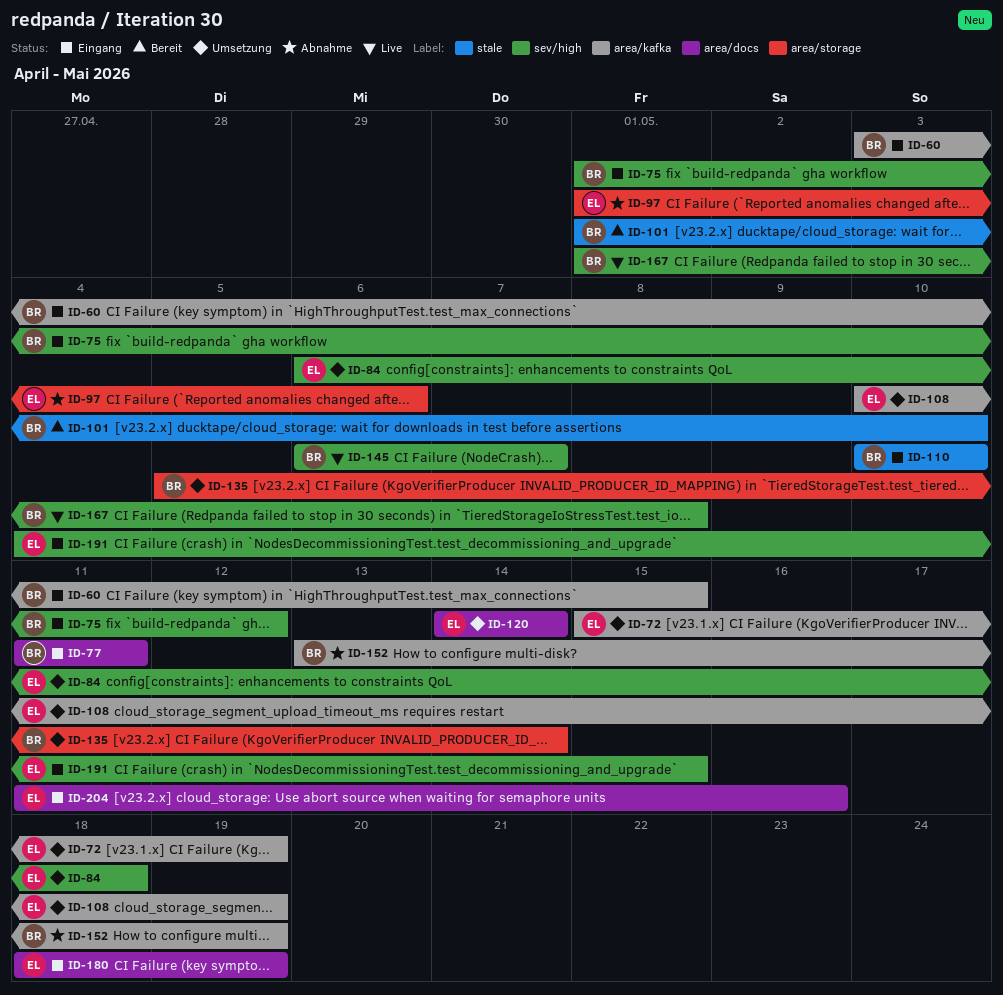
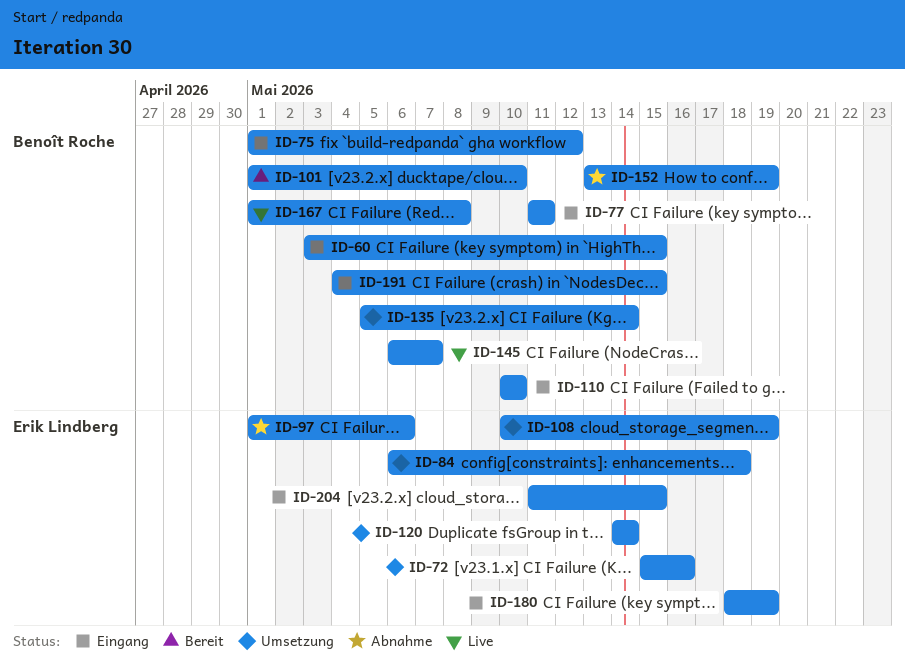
ID-72, due: May 19 -> May 16
ID-191, owner: Erik Lindberg -> Benoît Roche
ID-204, due: May 16 -> May 15

